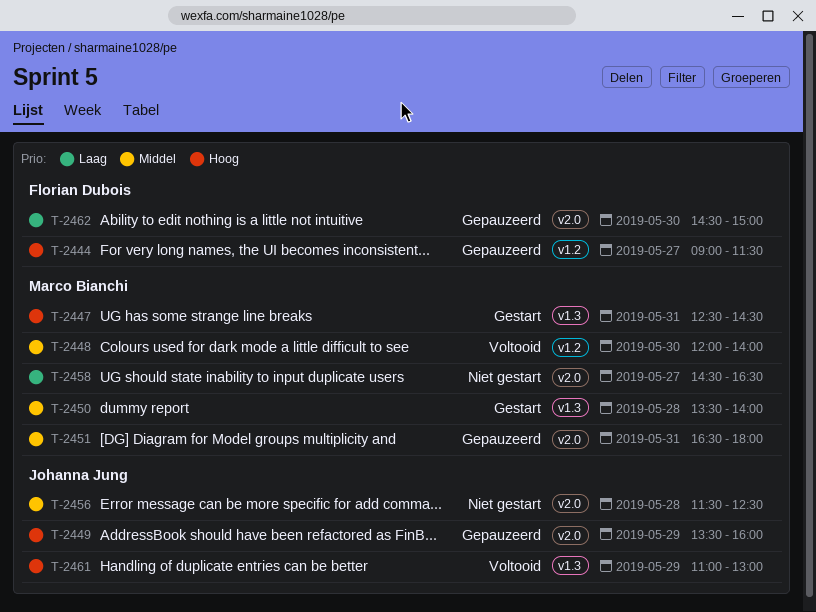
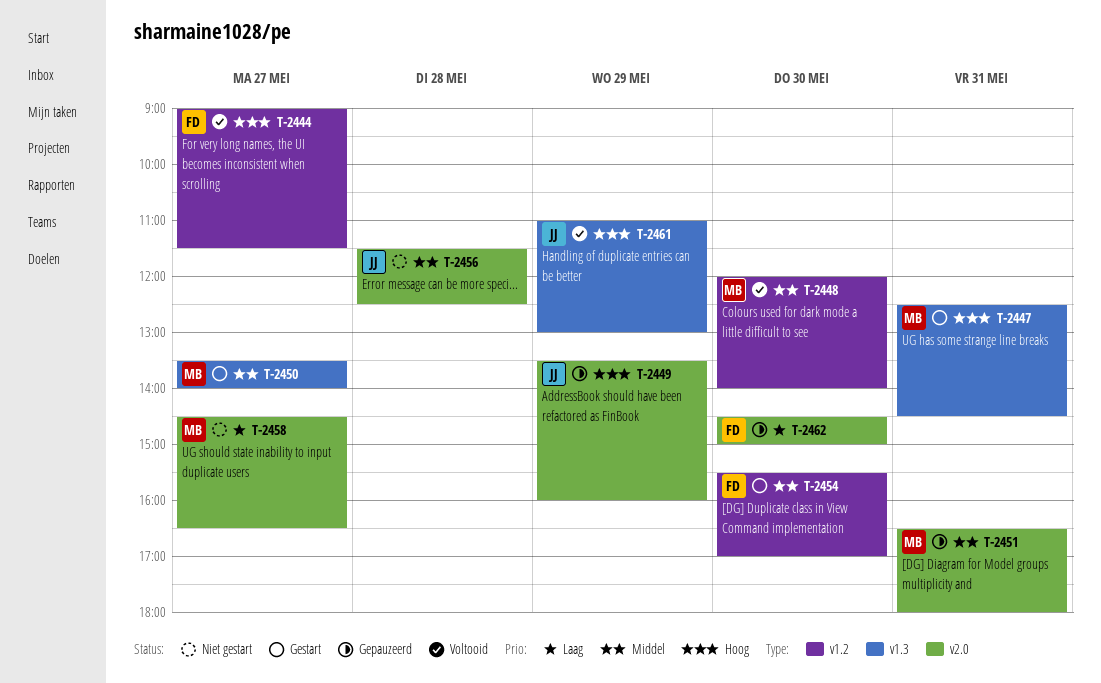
T-2444, status: Gepauzeerd -> Voltooid
T-2450, day: May 28 -> May 27
T-2454: none -> present

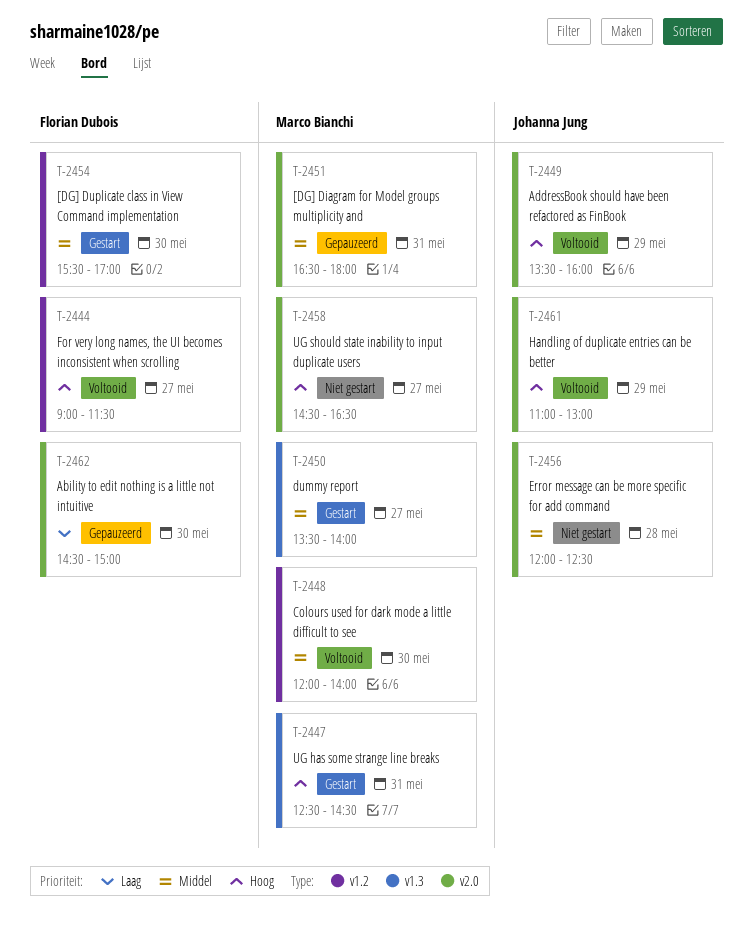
T-2449, status: Gepauzeerd -> Voltooid
T-2456, begins: 11:30 -> 12:00
T-2458, priority: Laag -> Hoog
T-2461, label: v1.3 -> v2.0

